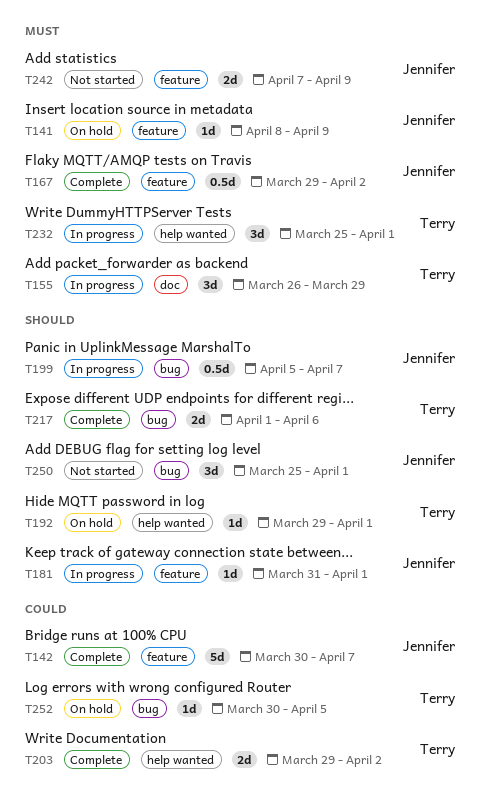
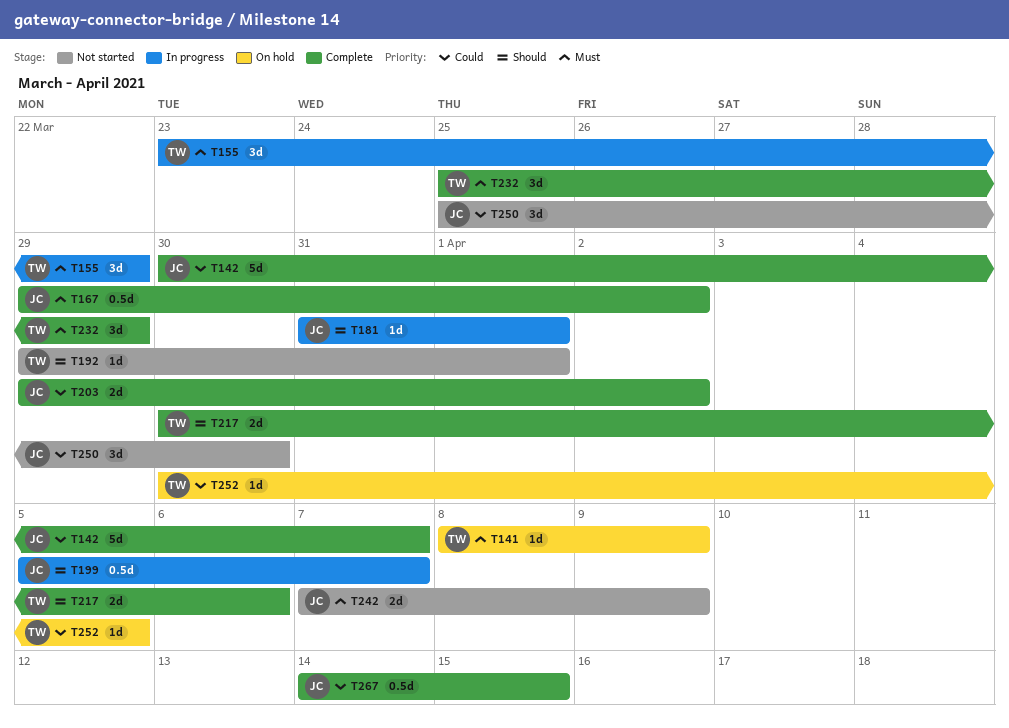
T141, owner: Jennifer -> Terry
T155, start: Mar 26 -> Mar 23
T192, status: On hold -> Not started
T203, owner: Terry -> Jennifer
T217, start: Apr 1 -> Mar 30
T232, status: In progress -> Complete
T232, due: Apr 1 -> Mar 29
T250, priority: Should -> Could
T250, due: Apr 1 -> Mar 30
T267: none -> present

